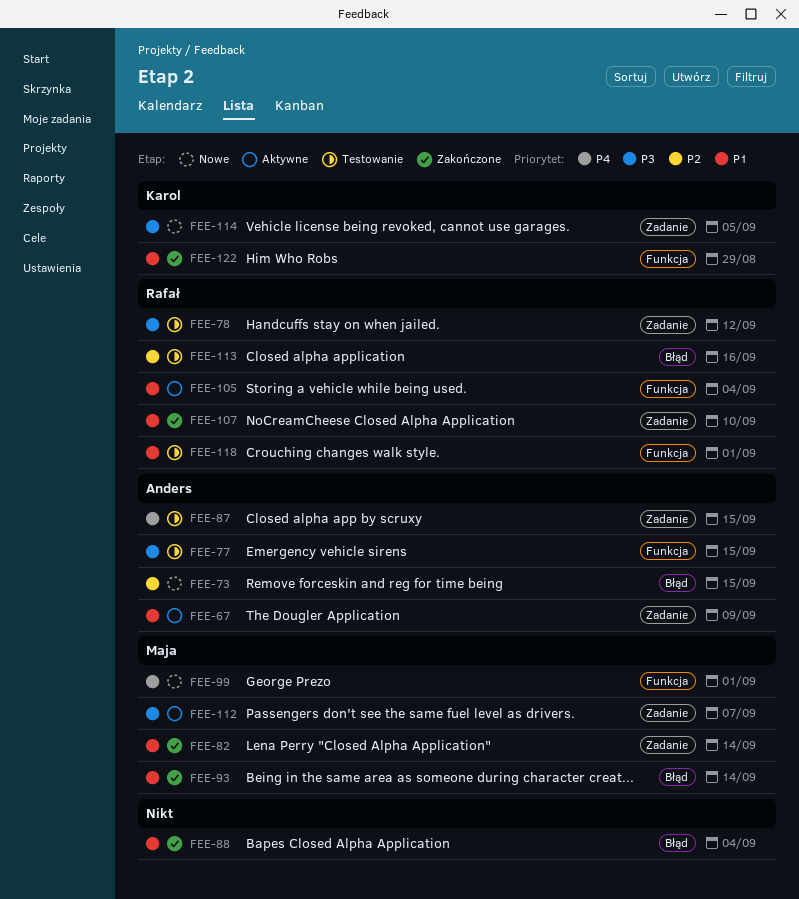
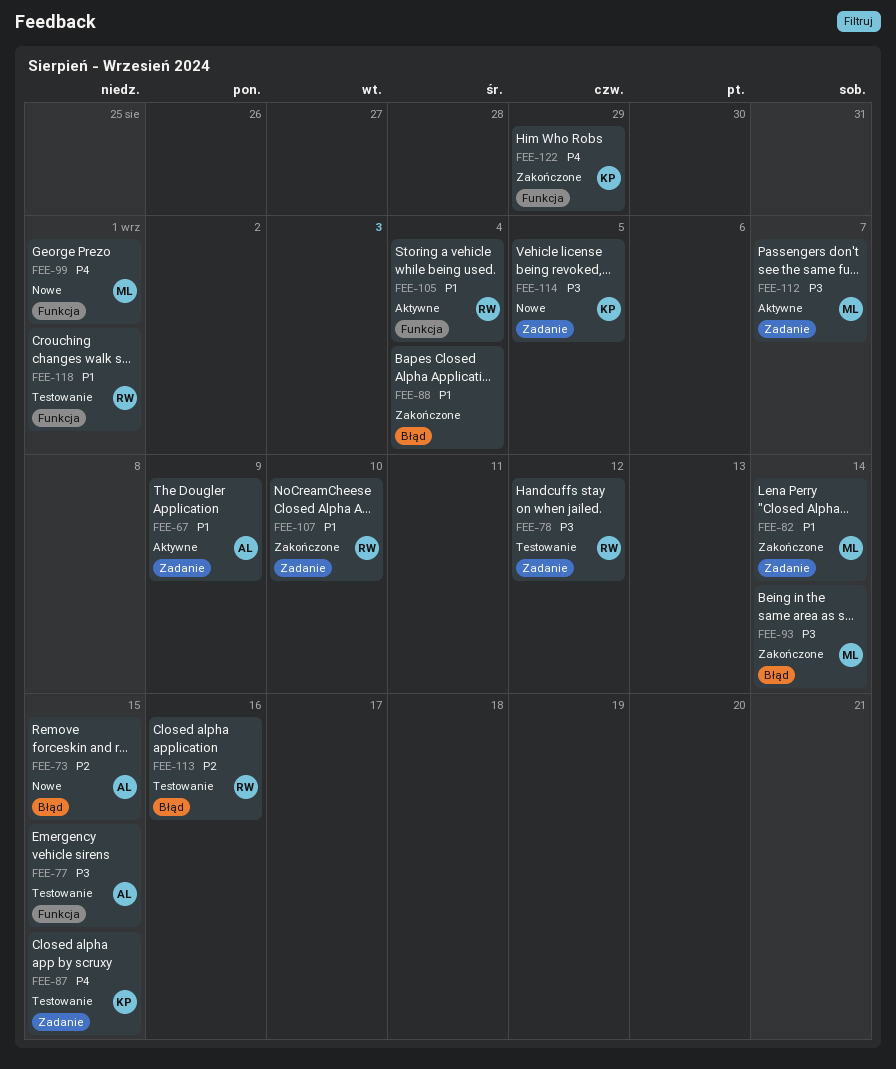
FEE-87, owner: Anders -> Karol
FEE-93, priority: P1 -> P3
FEE-122, priority: P1 -> P4

